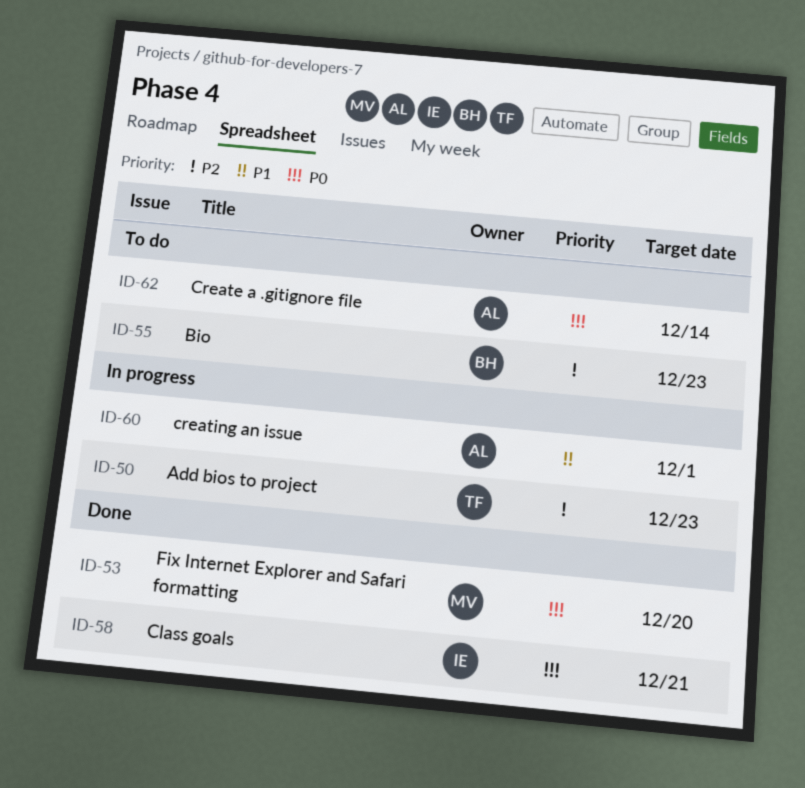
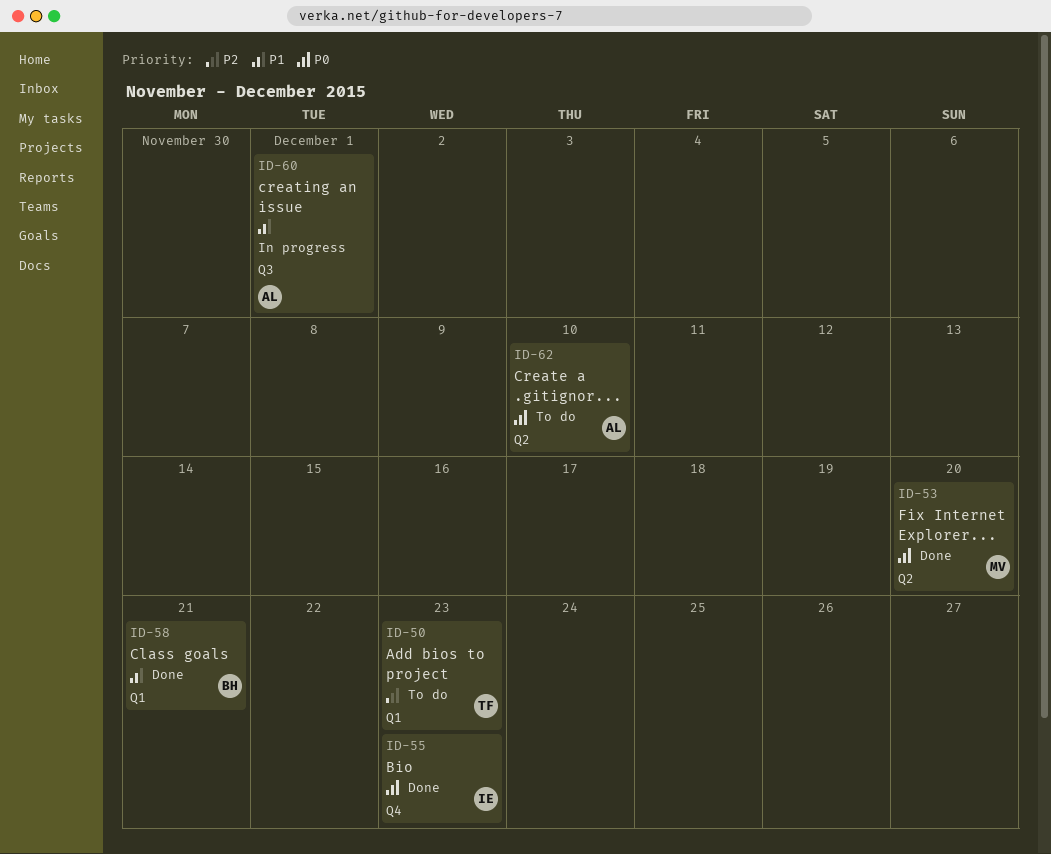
ID-50, status: In progress -> To do
ID-55, status: To do -> Done
ID-55, owner: BH -> IE
ID-55, priority: P2 -> P0
ID-58, owner: IE -> BH
ID-58, priority: P0 -> P1
ID-62, due: Dec 14 -> Dec 10

